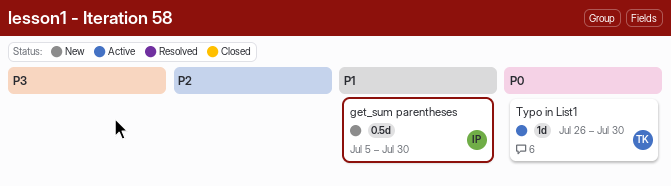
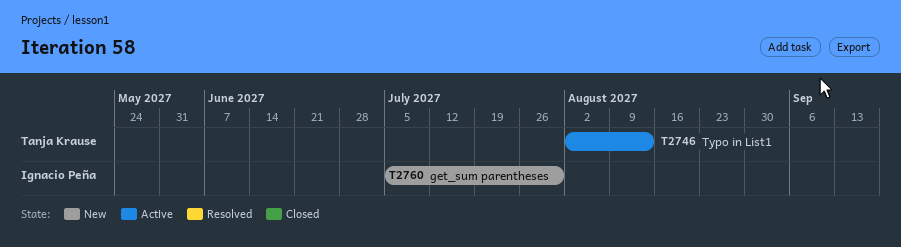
Typo in List1, start: Jul 26 -> Aug 2
Typo in List1, due: Jul 30 -> Aug 13

